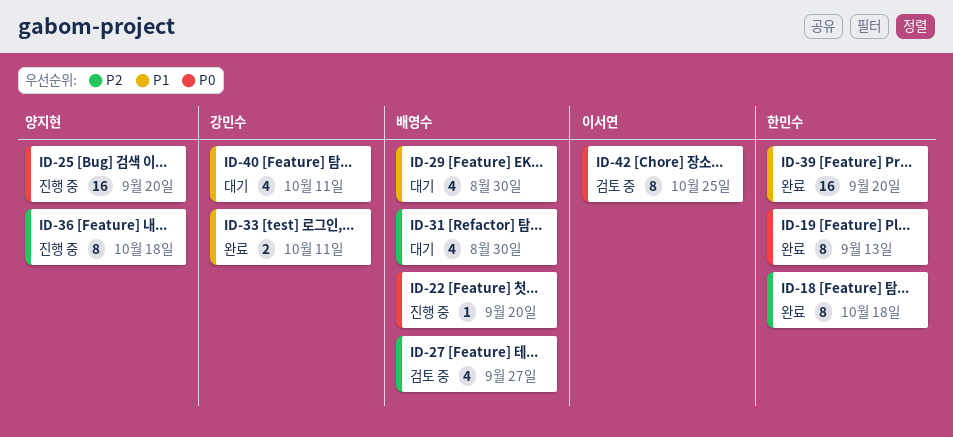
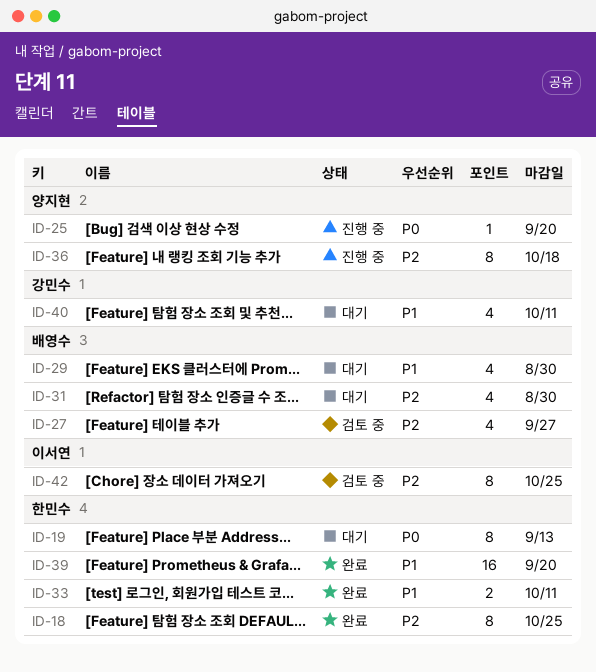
ID-18, due: Oct 18 -> Oct 25
ID-19, status: 완료 -> 대기
ID-22: present -> none
ID-25, estimate: 16 -> 1
ID-33, owner: 강민수 -> 한민수
ID-42, priority: P0 -> P2

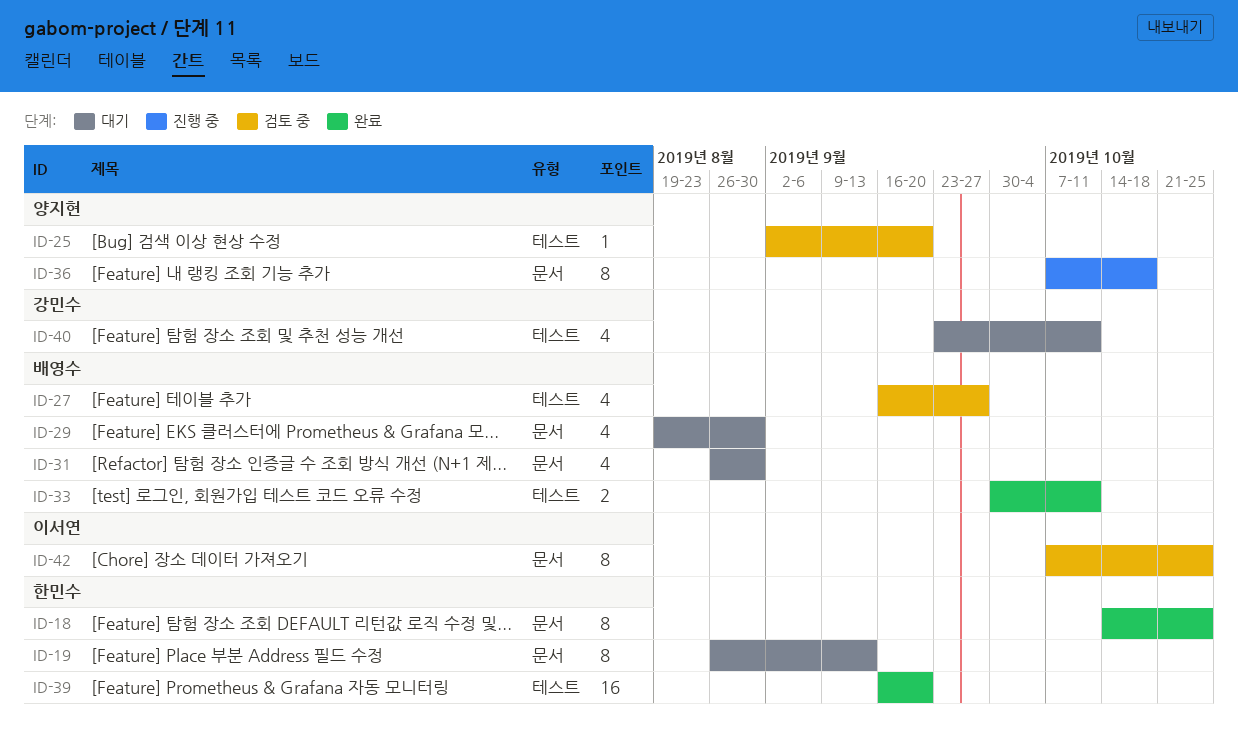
ID-25, status: 진행 중 -> 검토 중
ID-33, owner: 한민수 -> 배영수

